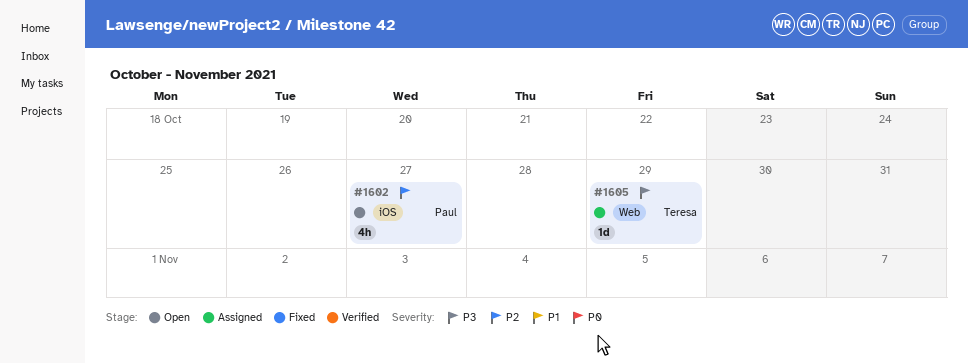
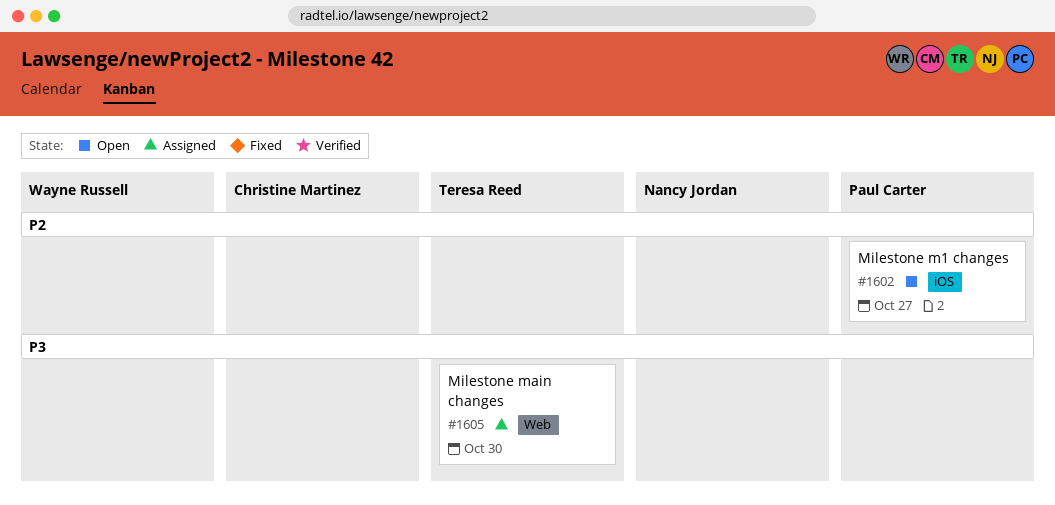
#1605, due: Oct 29 -> Oct 30

